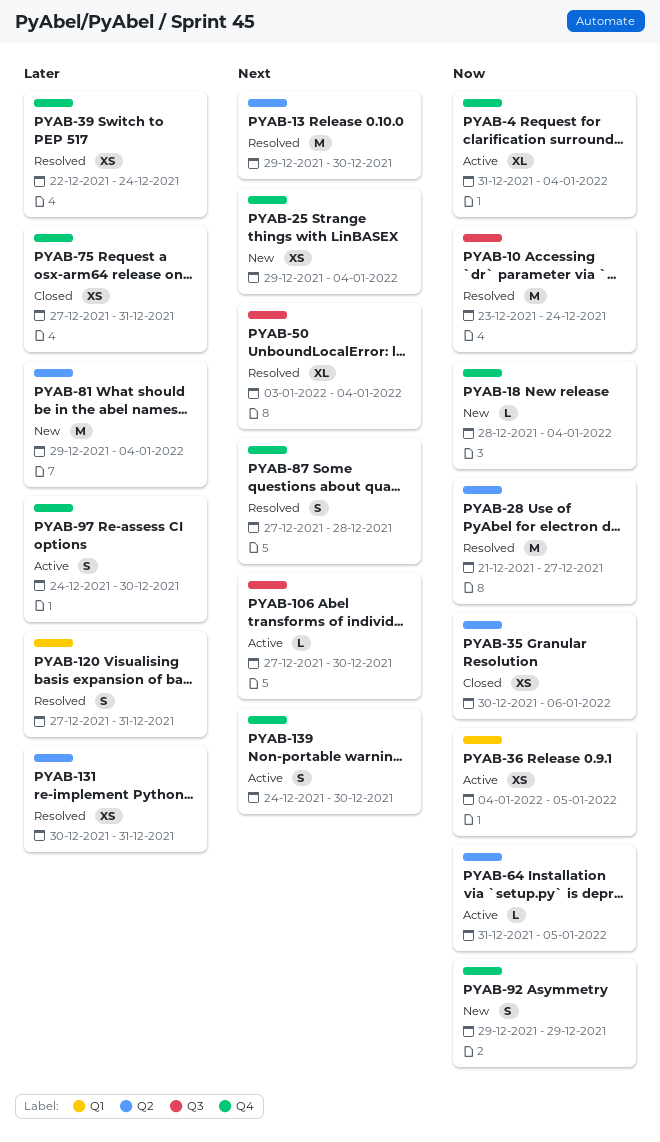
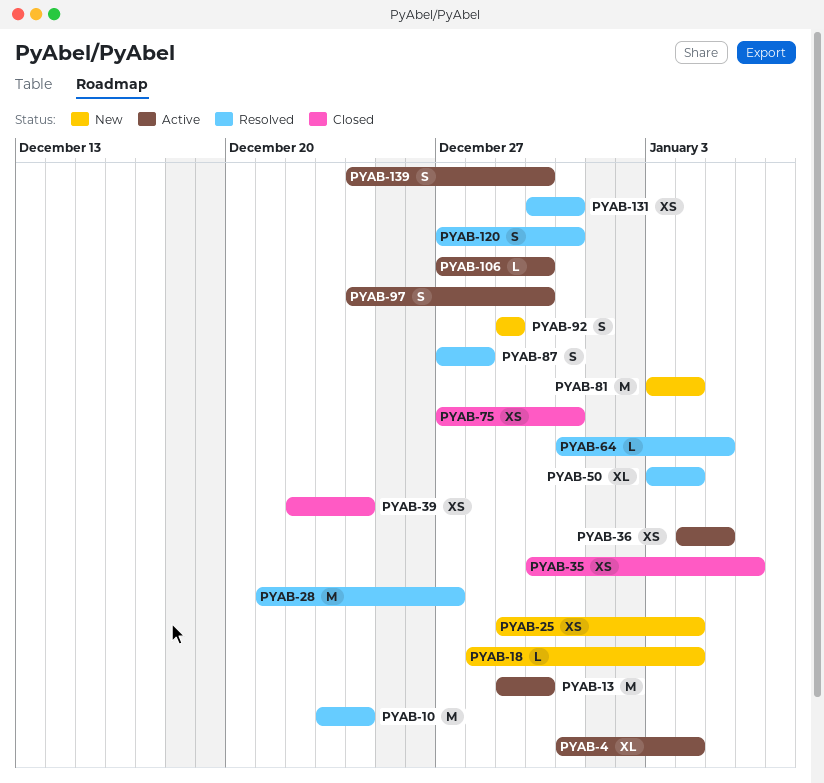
PYAB-13, status: Resolved -> Active
PYAB-39, status: Resolved -> Closed
PYAB-64, status: Active -> Resolved
PYAB-81, start: Dec 29 -> Jan 3

